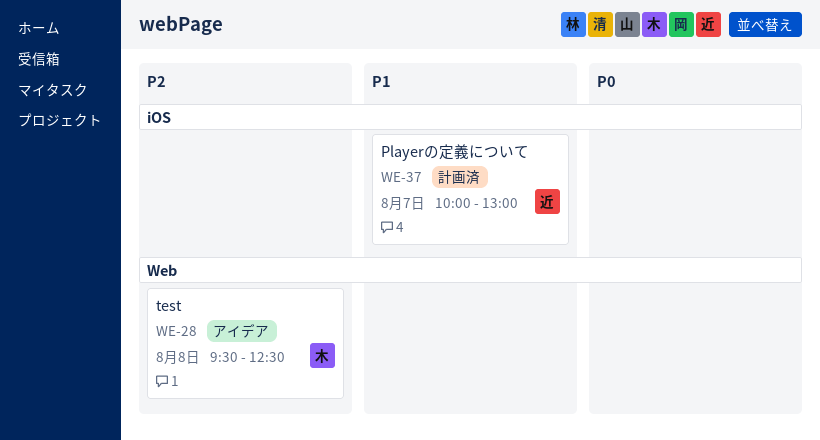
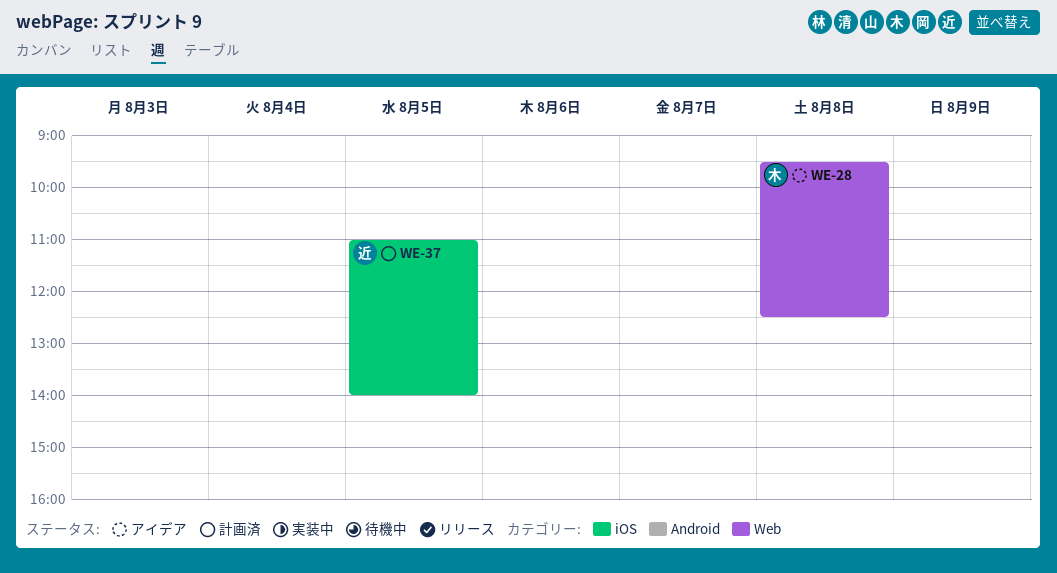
WE-37, day: Aug 7 -> Aug 5
WE-37, begins: 10:00 -> 11:00
WE-37, ends: 13:00 -> 14:00

